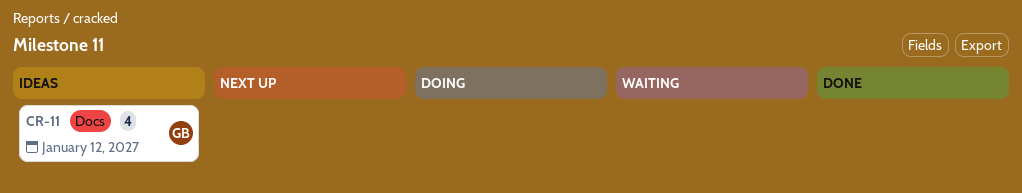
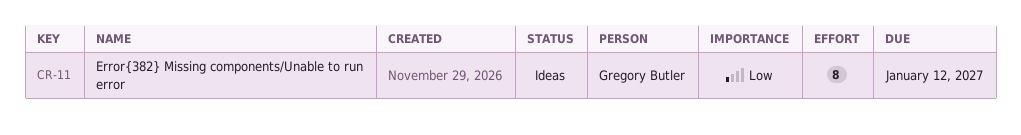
CR-11, estimate: 4 -> 8

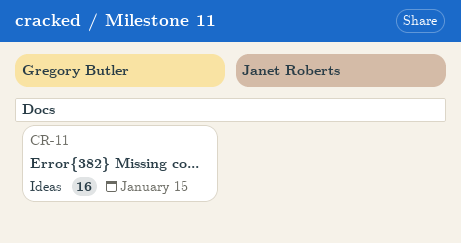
CR-11, estimate: 8 -> 16
CR-11, due: Jan 12 -> Jan 15

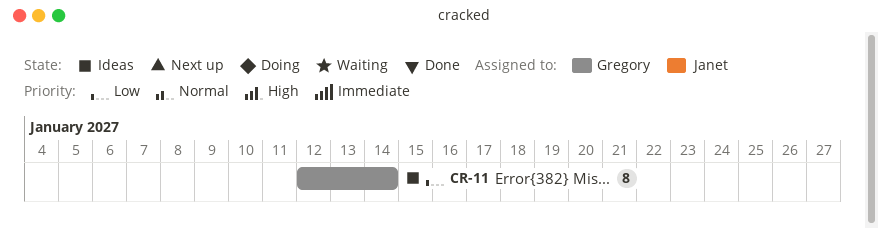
CR-11, estimate: 16 -> 8
CR-11, due: Jan 15 -> Jan 14

